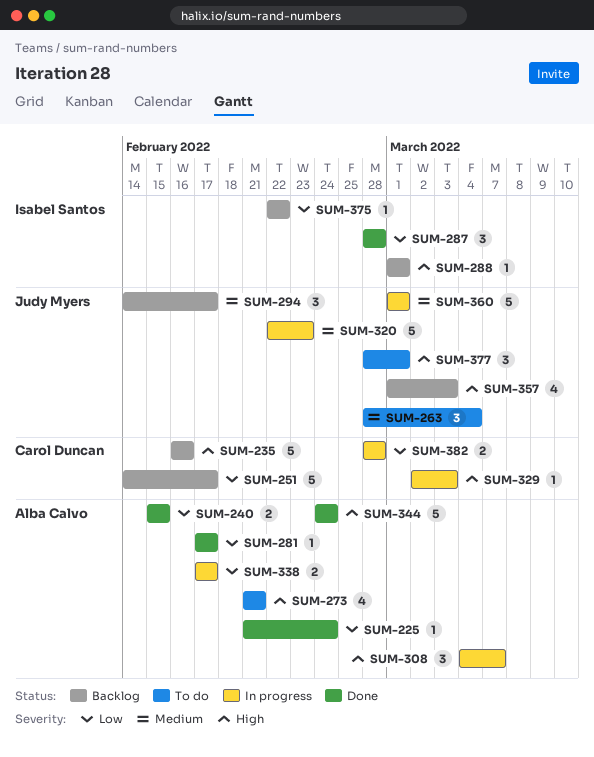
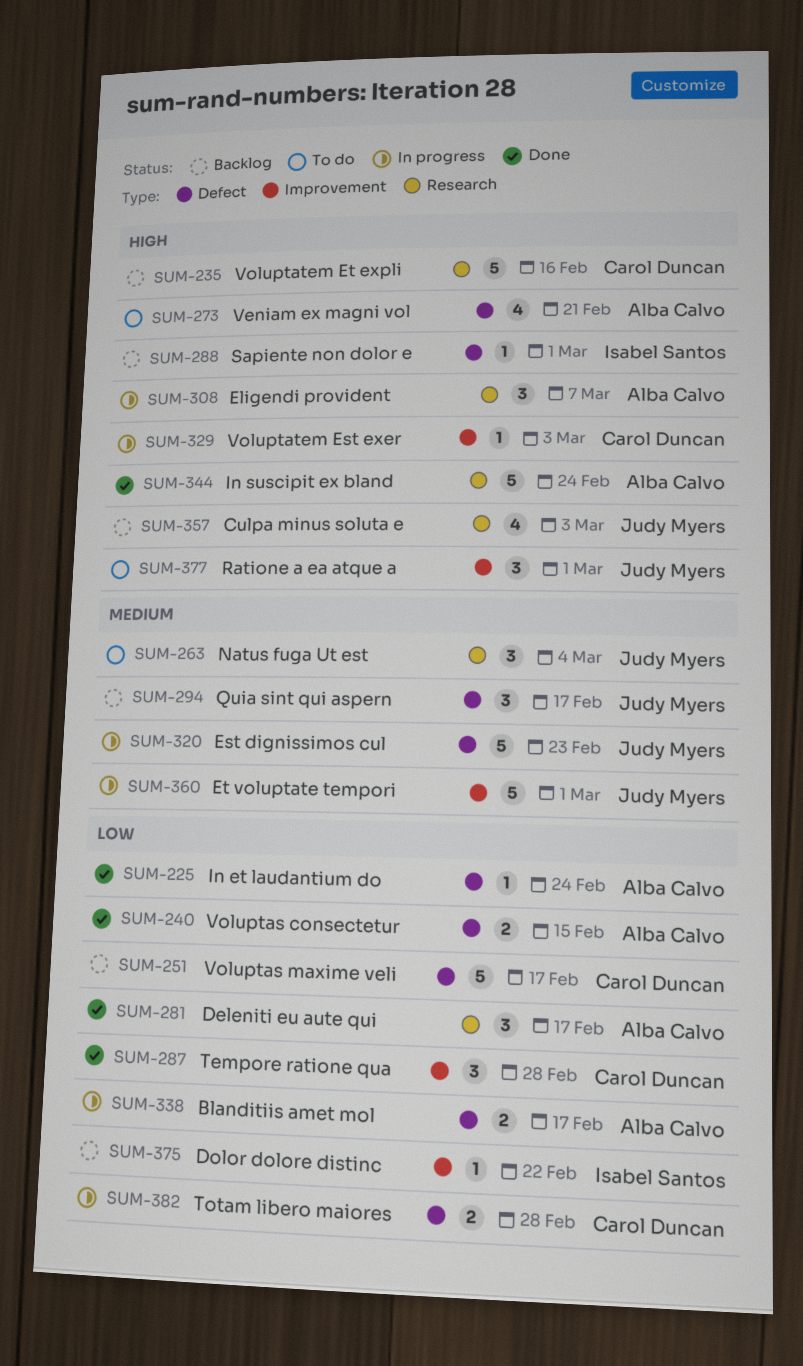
SUM-281, estimate: 1 -> 3
SUM-287, owner: Isabel Santos -> Carol Duncan

